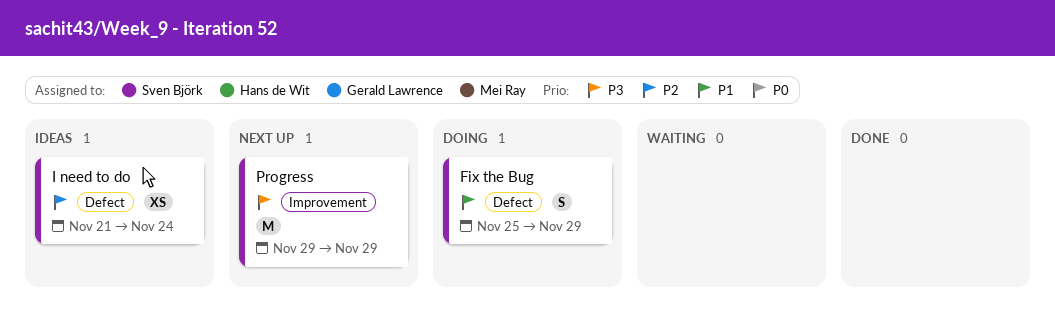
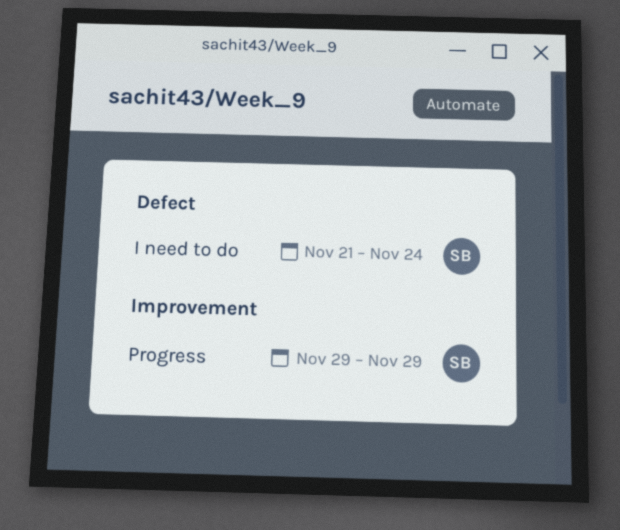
Fix the Bug: present -> none

